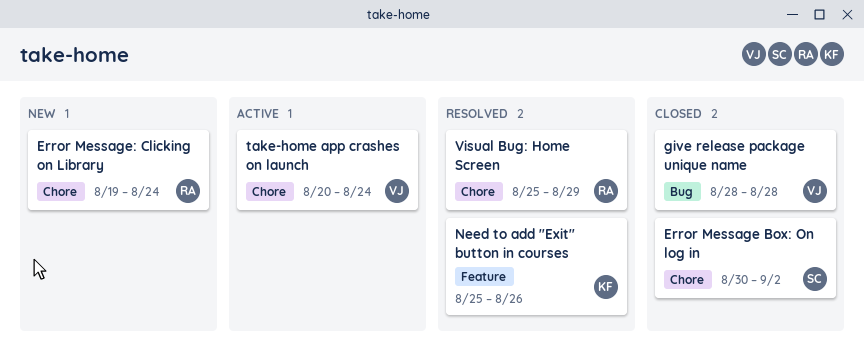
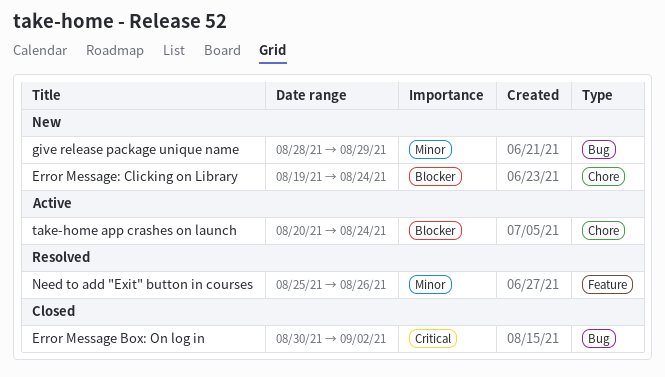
Error Message Box: On log in, label: Chore -> Bug
give release package unique name, status: Closed -> New
give release package unique name, due: Aug 28 -> Aug 29
Visual Bug: Home Screen: present -> none

